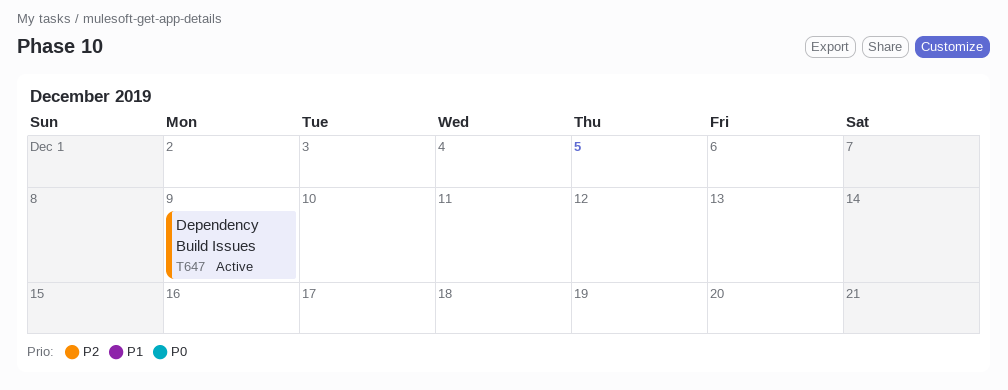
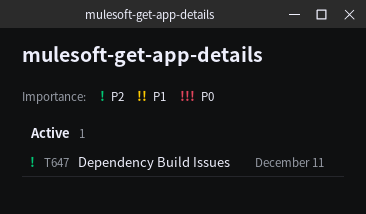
T647, due: Dec 9 -> Dec 11

